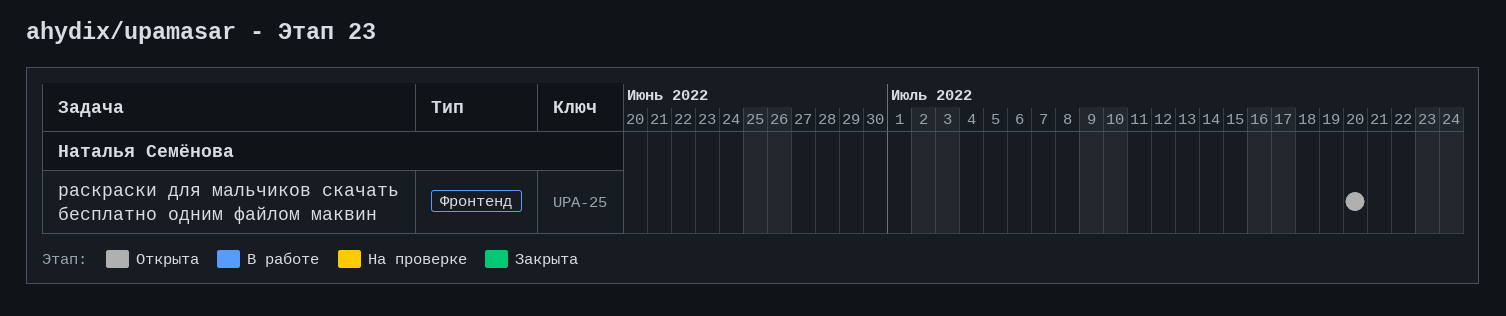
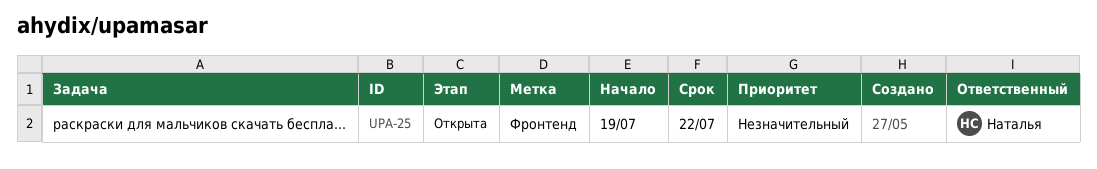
UPA-25, start: Jul 20 -> Jul 19
UPA-25, due: Jul 20 -> Jul 22

